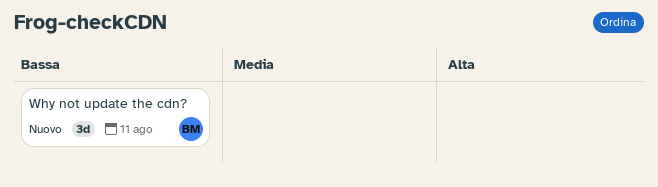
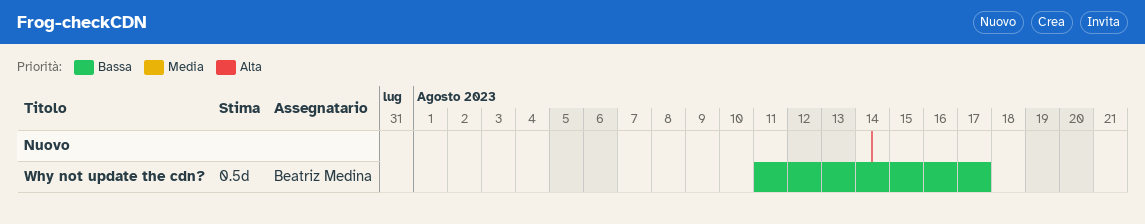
Why not update the cdn?, estimate: 3d -> 0.5d
Why not update the cdn?, due: Aug 11 -> Aug 17

